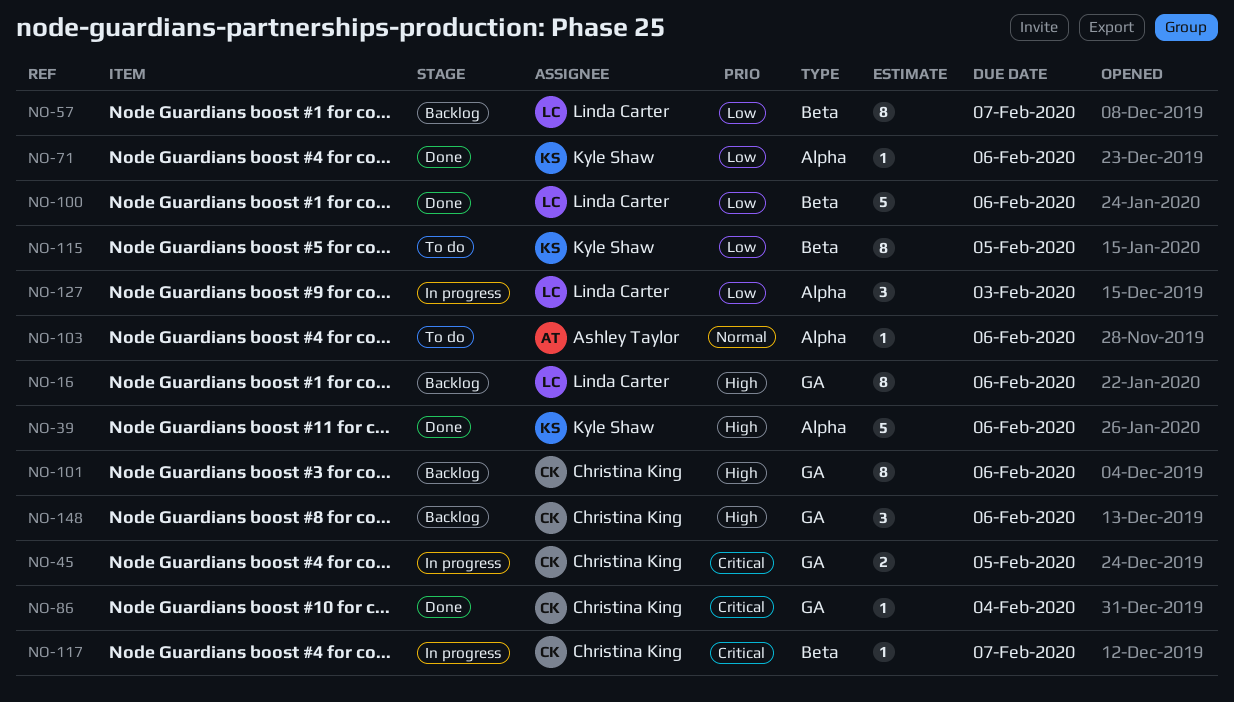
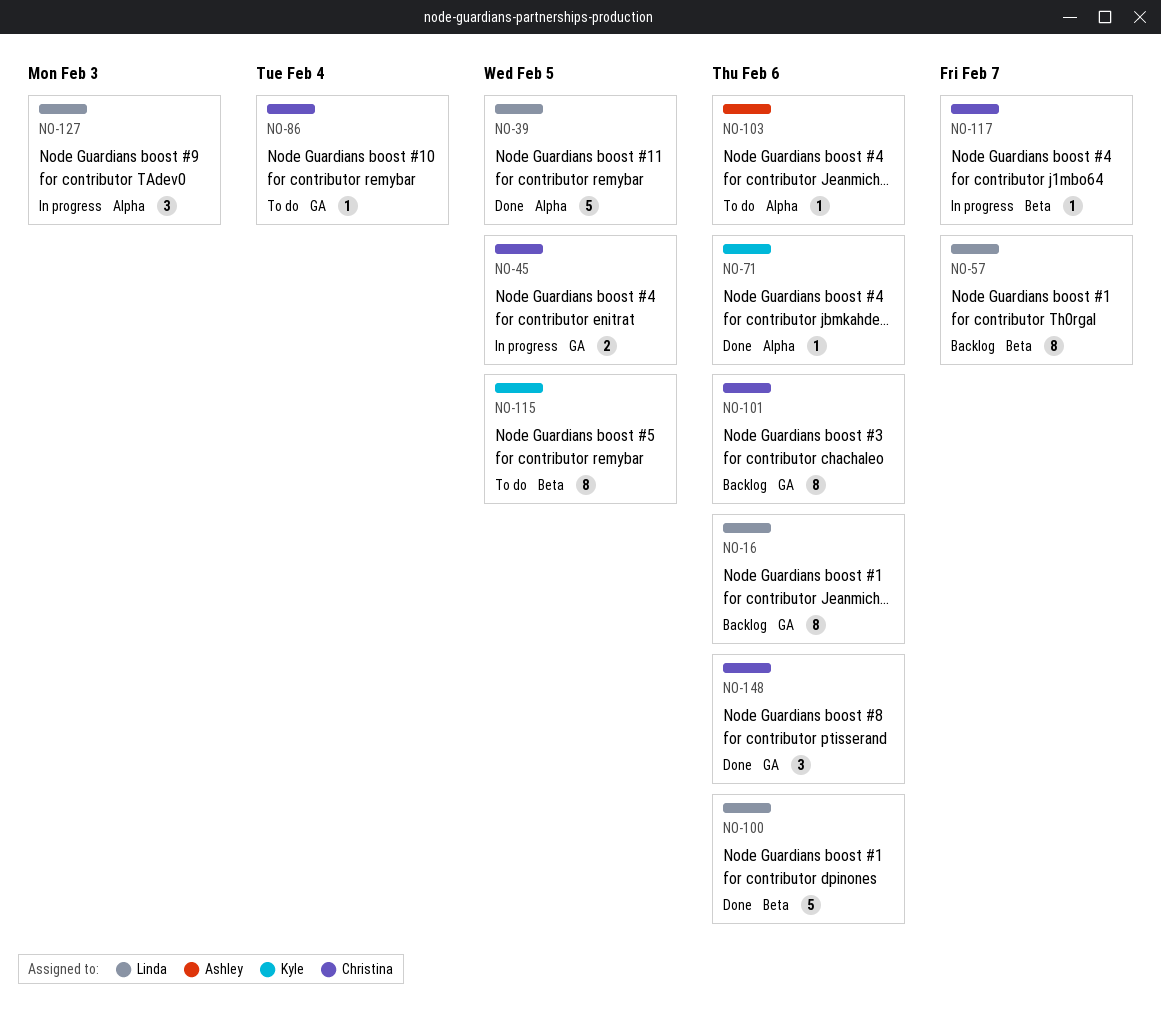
NO-39, owner: Kyle Shaw -> Linda Carter
NO-39, due: Feb 6 -> Feb 5
NO-86, status: Done -> To do
NO-148, status: Backlog -> Done

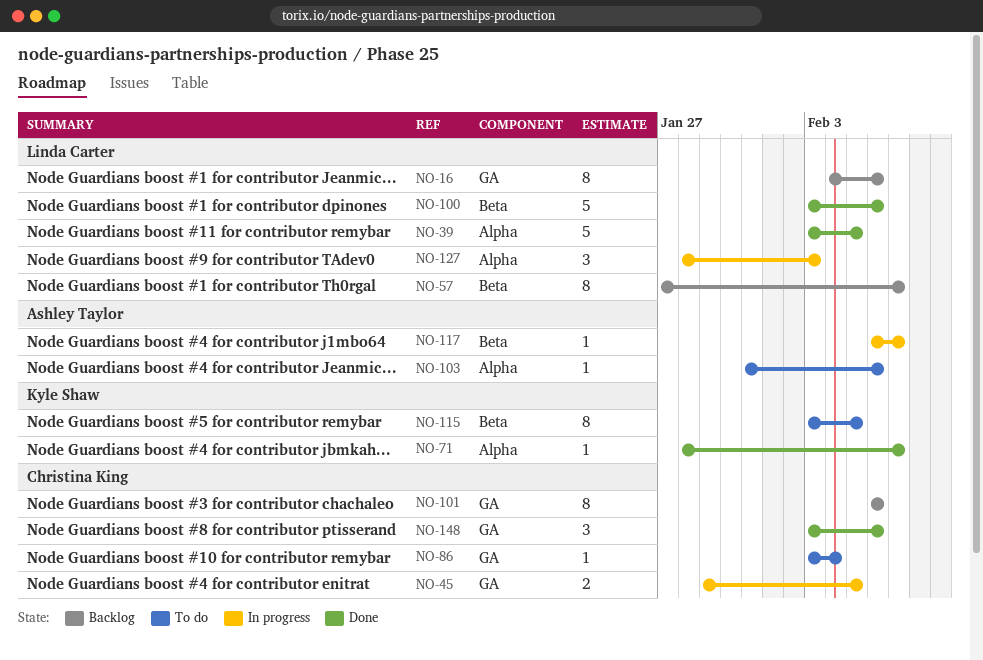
NO-71, due: Feb 6 -> Feb 7
NO-117, owner: Christina King -> Ashley Taylor

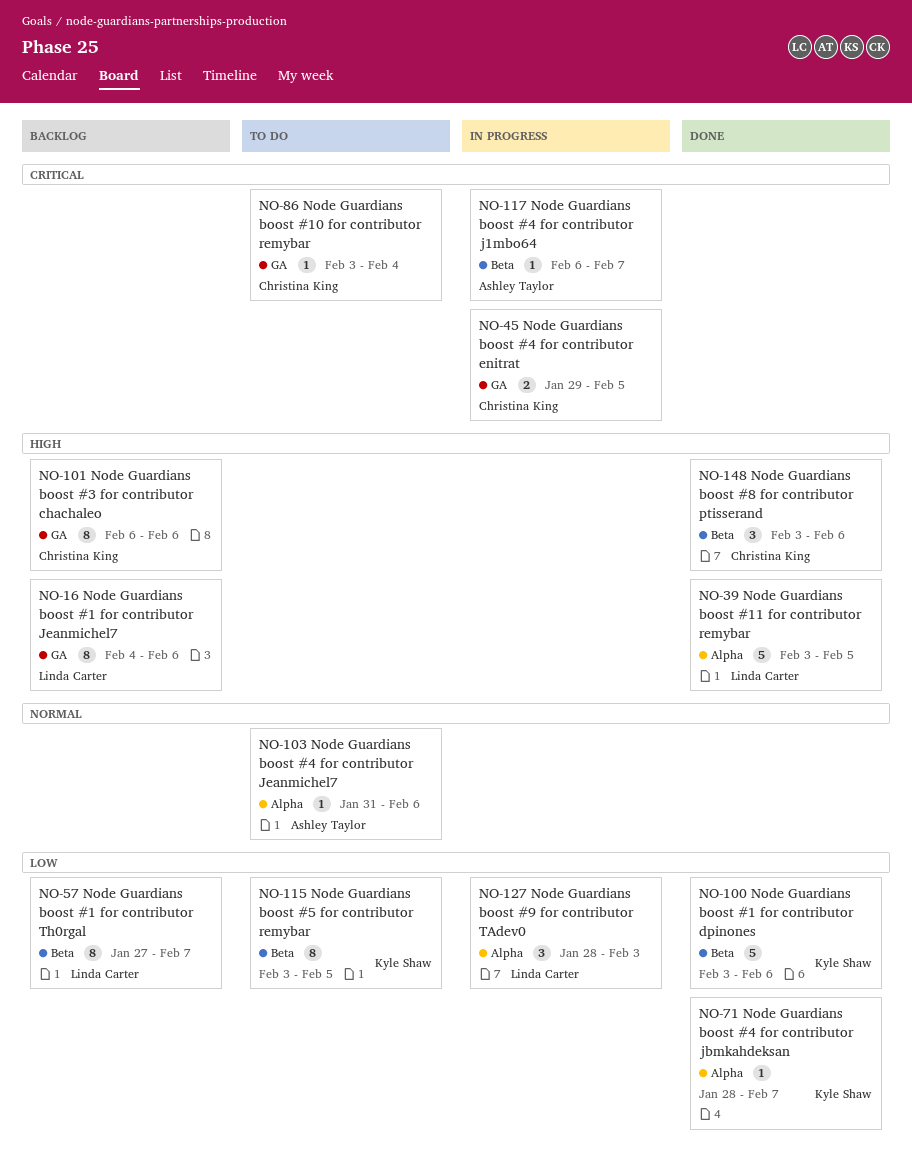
NO-100, owner: Linda Carter -> Kyle Shaw
NO-148, label: GA -> Beta

